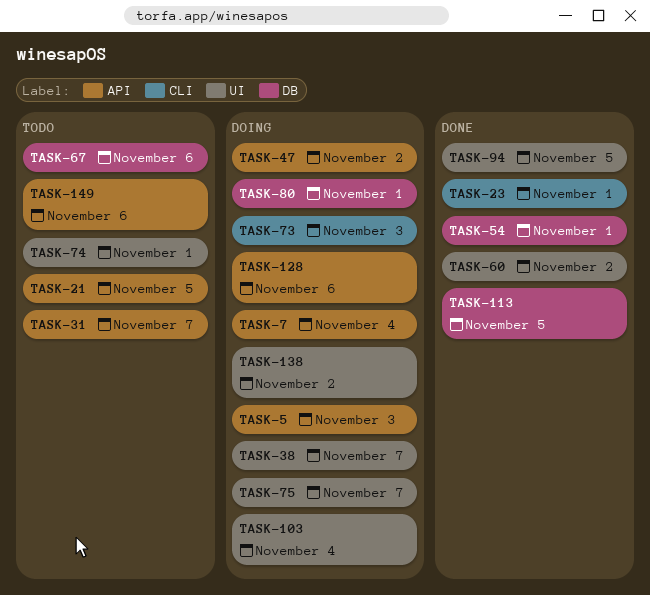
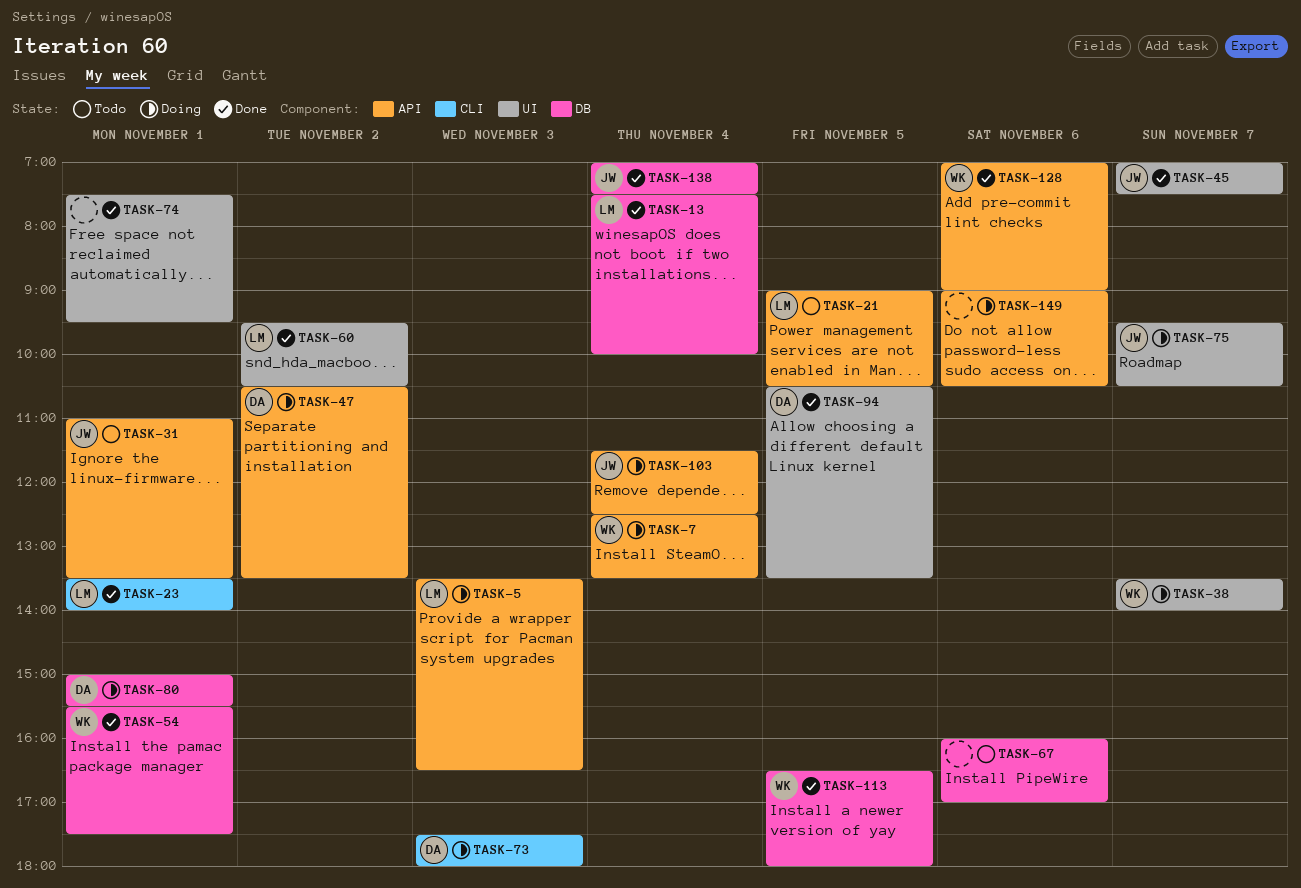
TASK-13: none -> present
TASK-31, day: Nov 7 -> Nov 1
TASK-45: none -> present
TASK-74, status: Todo -> Done
TASK-103, label: UI -> API
TASK-128, status: Doing -> Done
TASK-138, status: Doing -> Done
TASK-138, label: UI -> DB
TASK-138, day: Nov 2 -> Nov 4
TASK-149, status: Todo -> Doing

